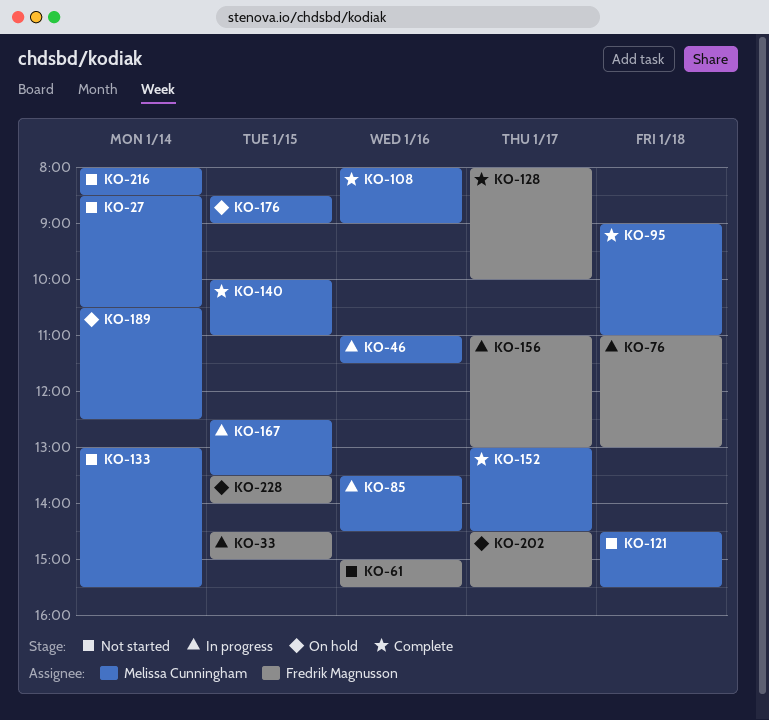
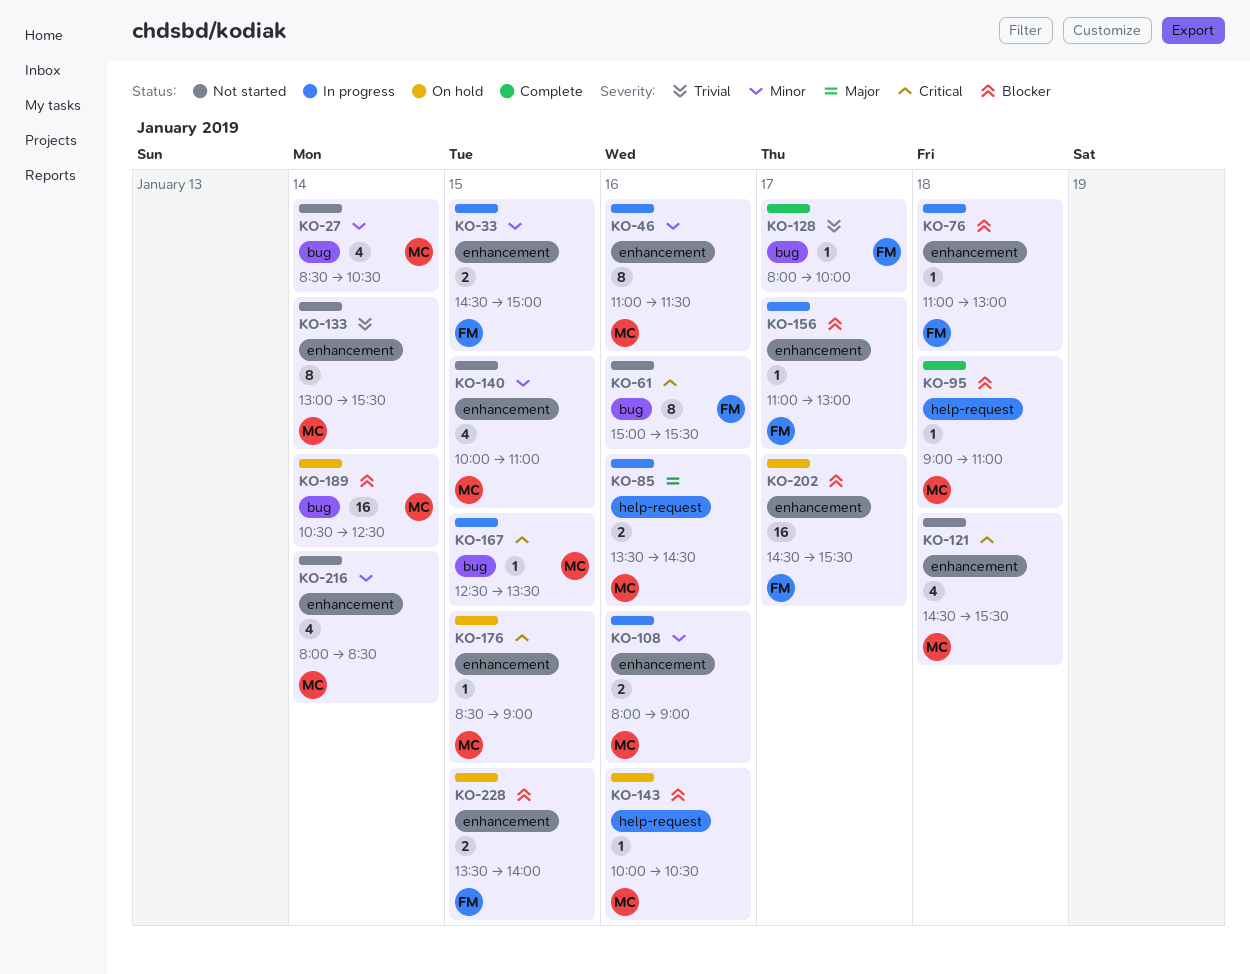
KO-108, status: Complete -> In progress
KO-140, status: Complete -> Not started
KO-143: none -> present
KO-152: present -> none

